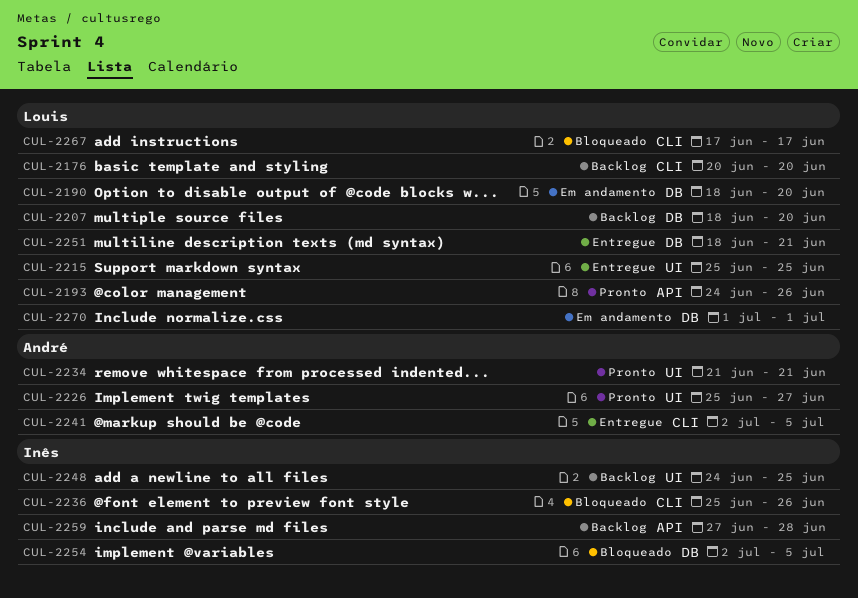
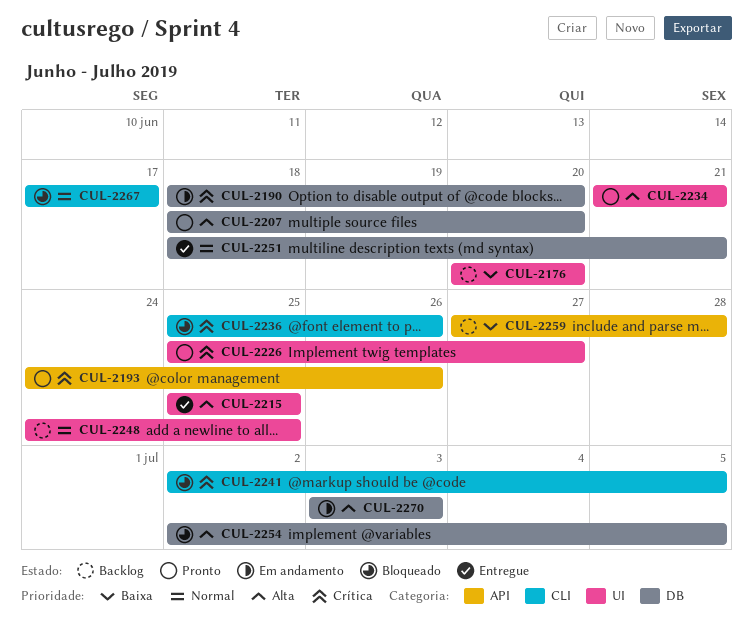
CUL-2176, label: CLI -> UI
CUL-2207, status: Backlog -> Pronto
CUL-2241, status: Entregue -> Bloqueado
CUL-2270, start: Jul 1 -> Jul 3
CUL-2270, due: Jul 1 -> Jul 3

